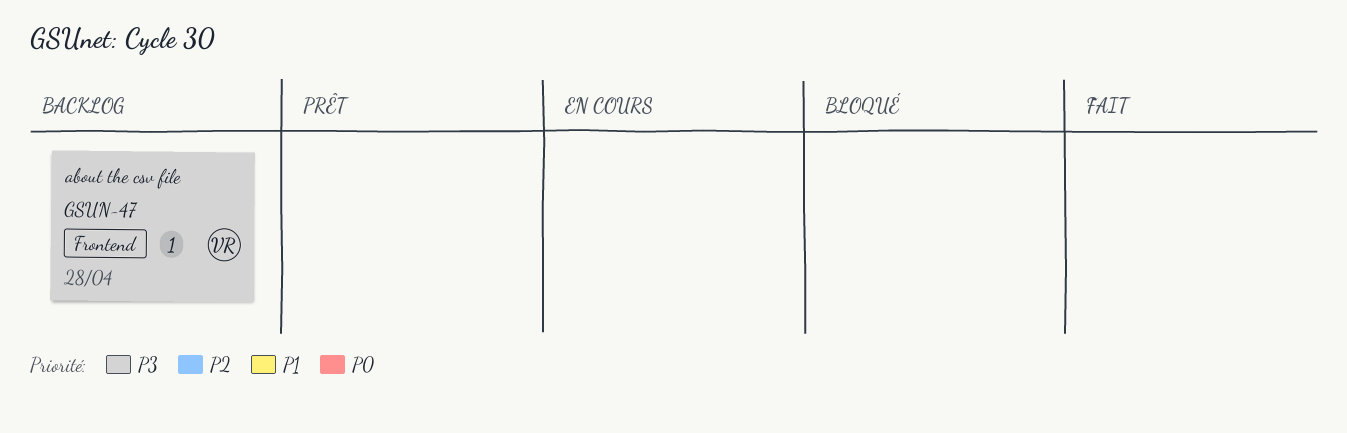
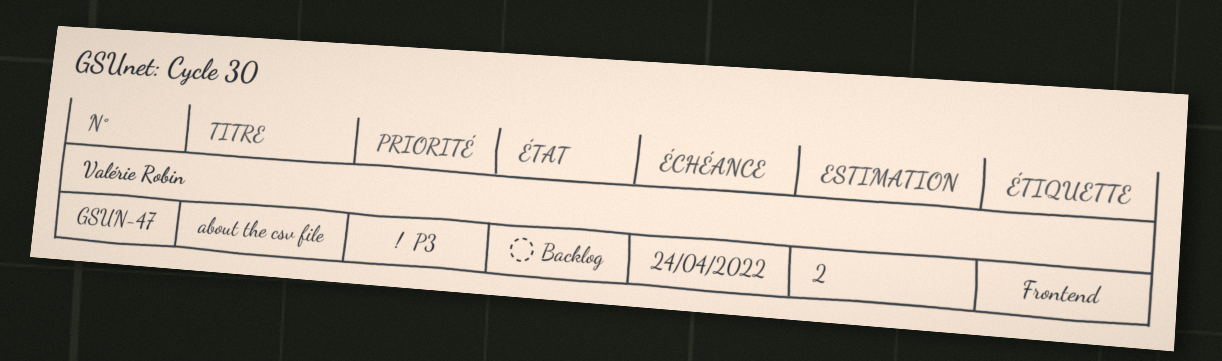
GSUN-47, estimate: 1 -> 2
GSUN-47, due: Apr 28 -> Apr 24

